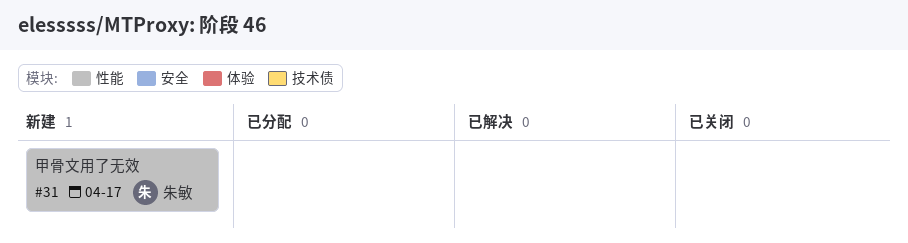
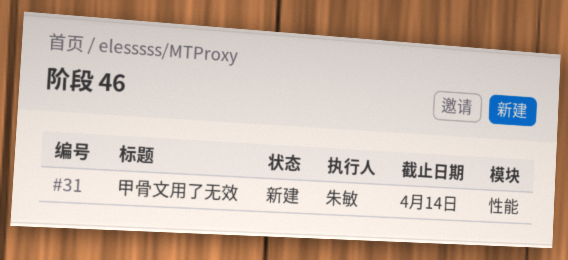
#31, due: Apr 17 -> Apr 14

